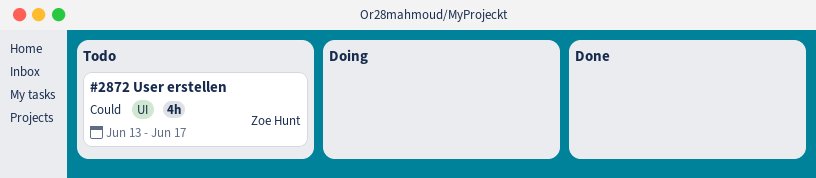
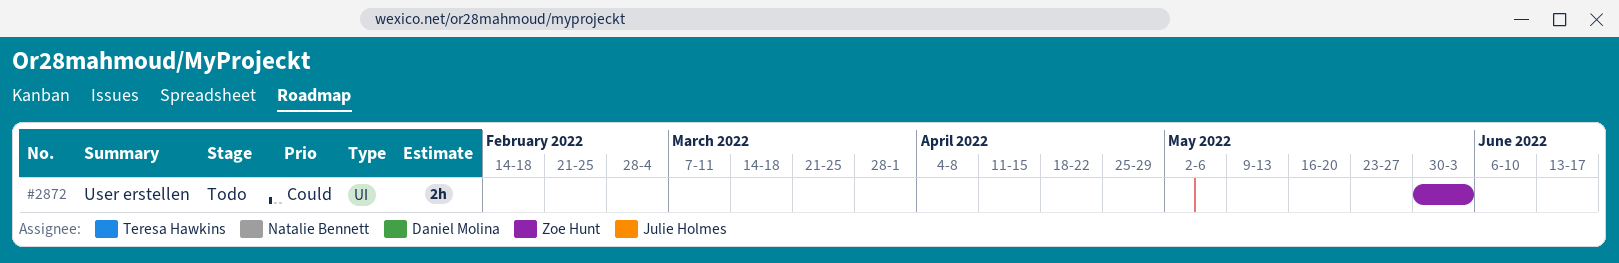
#2872, estimate: 4h -> 2h
#2872, start: Jun 13 -> May 30
#2872, due: Jun 17 -> Jun 3

